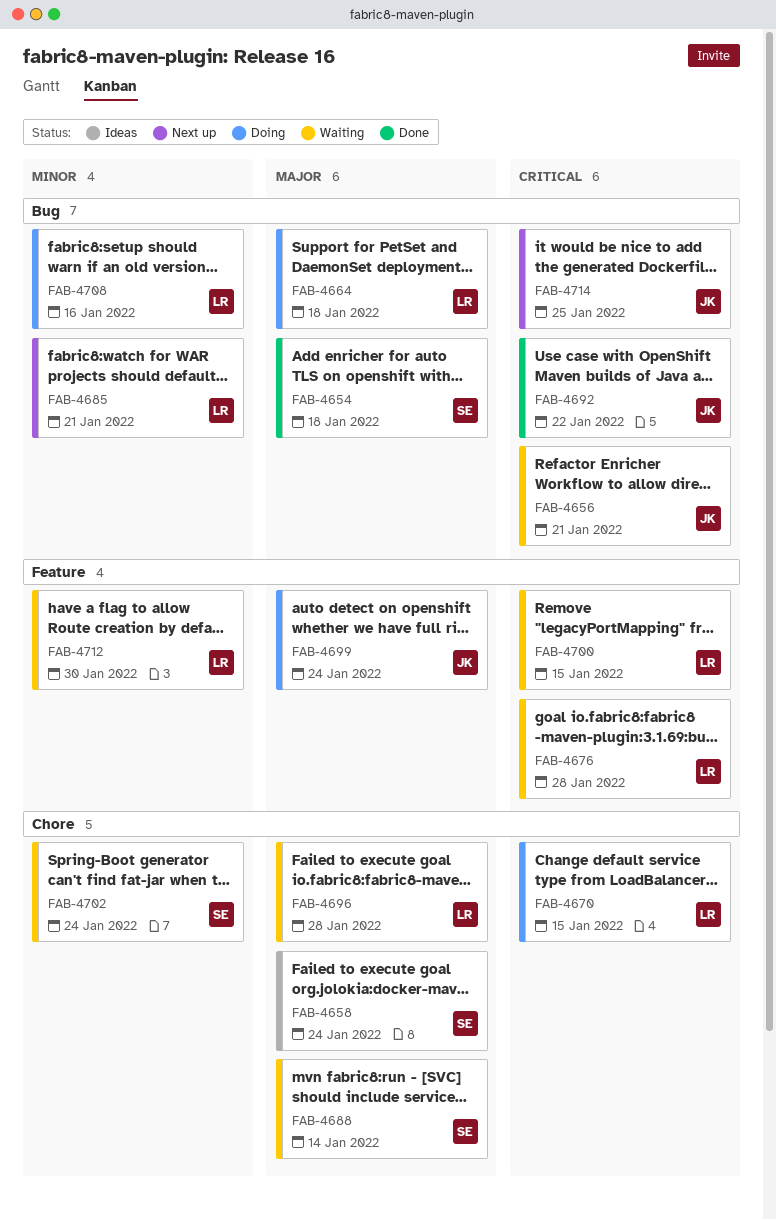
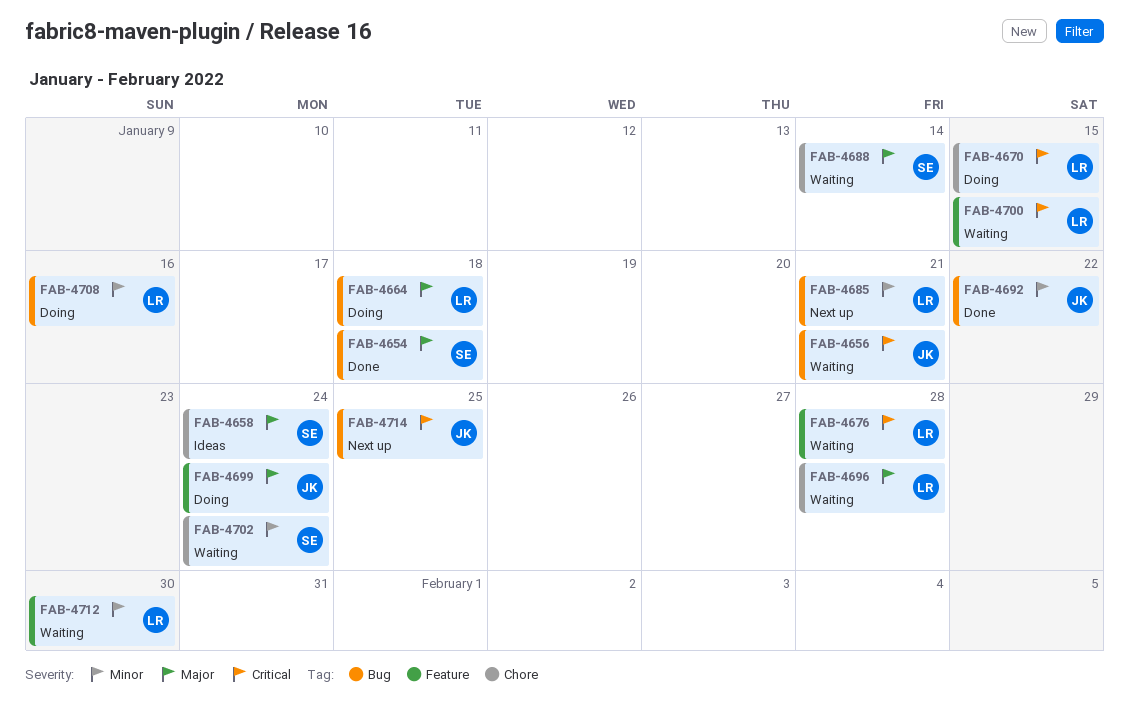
FAB-4692, priority: Critical -> Minor

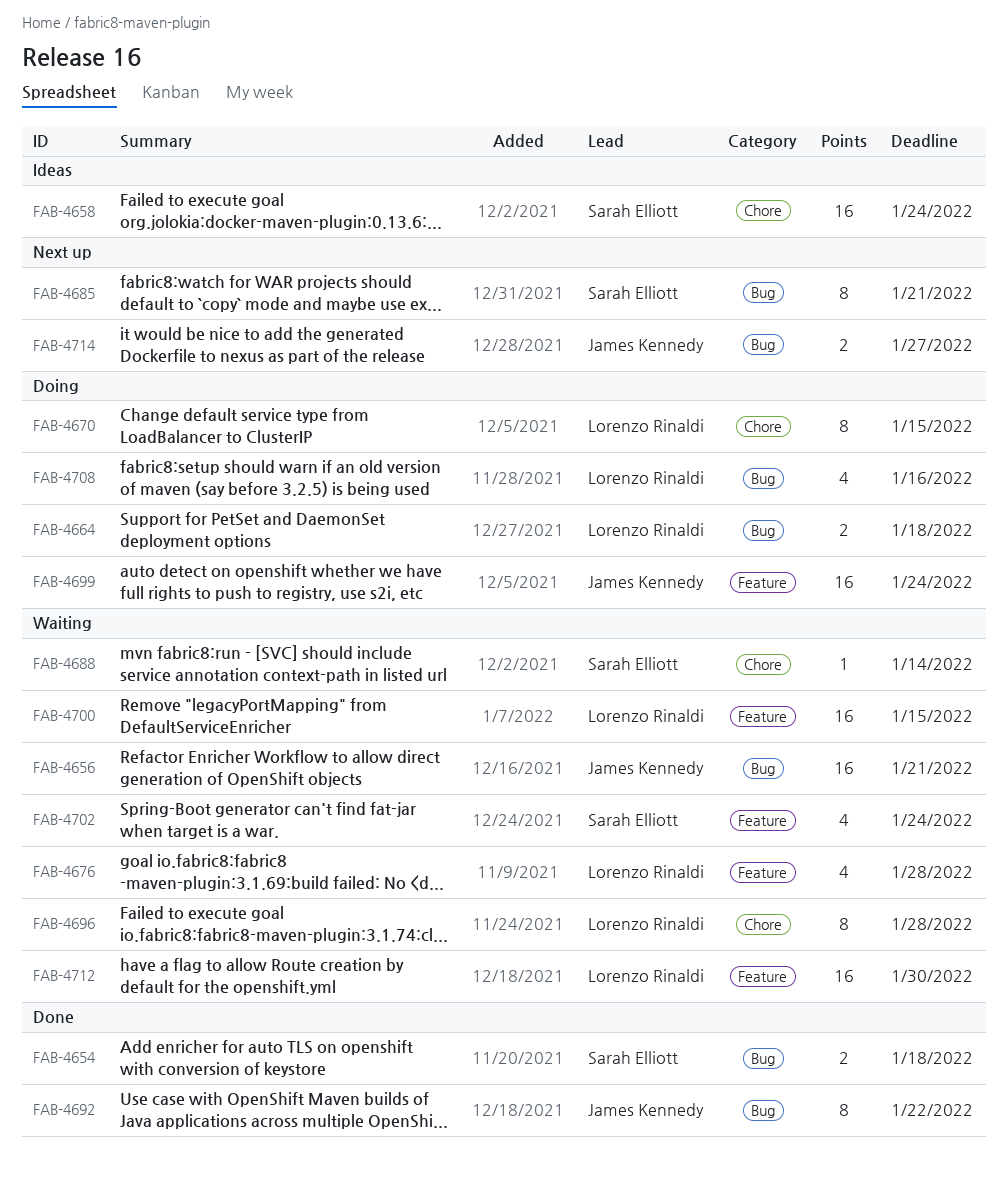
FAB-4685, owner: Lorenzo Rinaldi -> Sarah Elliott
FAB-4702, label: Chore -> Feature
FAB-4714, due: Jan 25 -> Jan 27

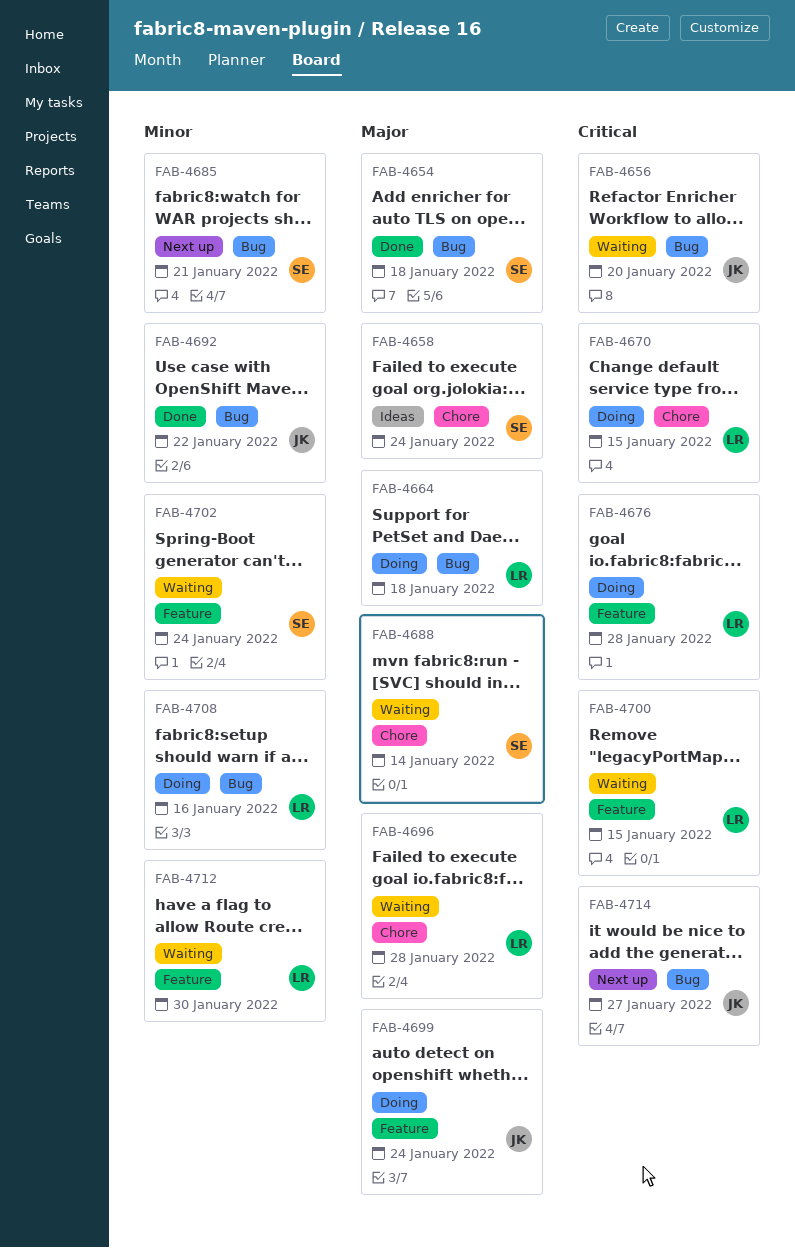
FAB-4656, due: Jan 21 -> Jan 20
FAB-4676, status: Waiting -> Doing

